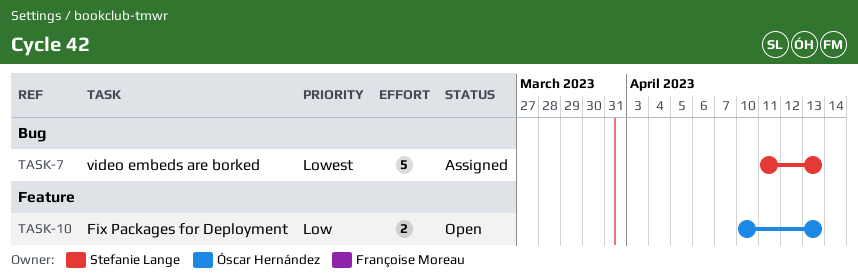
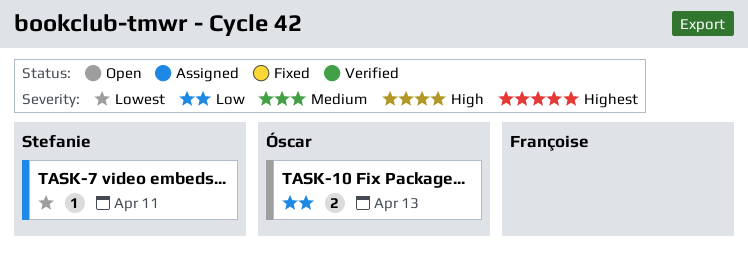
TASK-7, estimate: 5 -> 1
TASK-7, due: Apr 13 -> Apr 11

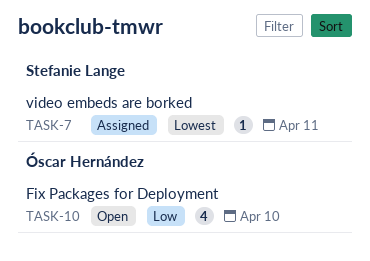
TASK-10, estimate: 2 -> 4
TASK-10, due: Apr 13 -> Apr 10

